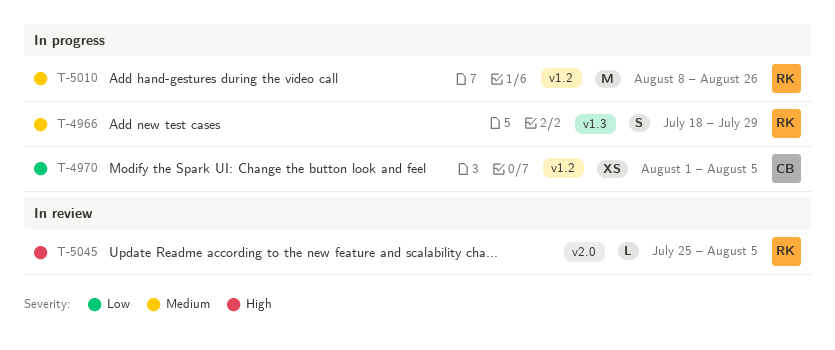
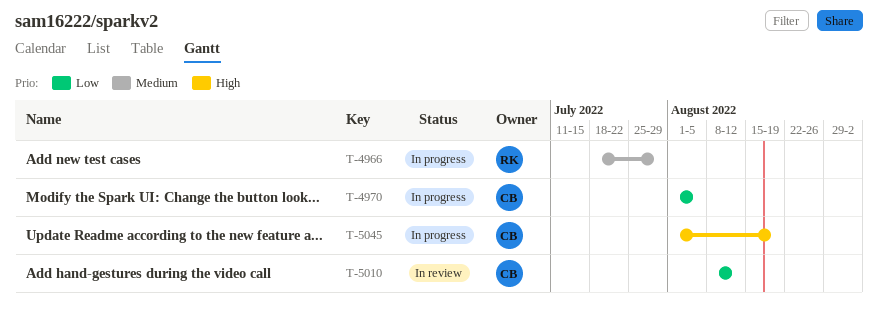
T-5010, status: In progress -> In review
T-5010, owner: RK -> CB
T-5010, priority: Medium -> Low
T-5010, due: Aug 26 -> Aug 12
T-5045, status: In review -> In progress
T-5045, owner: RK -> CB
T-5045, start: Jul 25 -> Aug 1
T-5045, due: Aug 5 -> Aug 19

